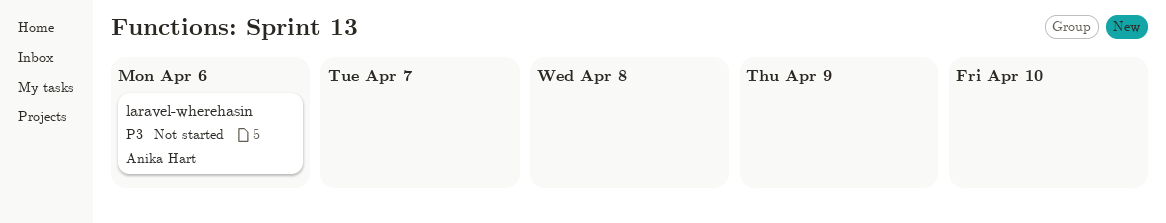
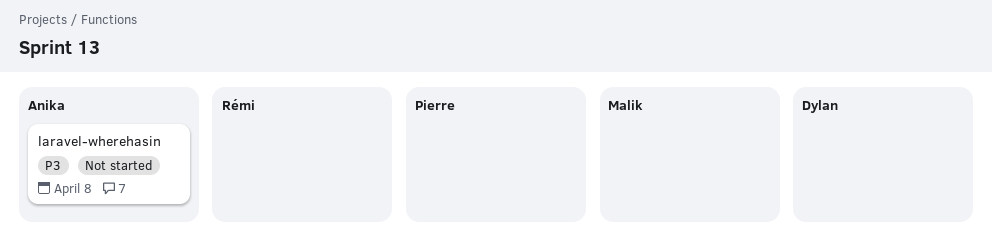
laravel-wherehasin, due: Apr 6 -> Apr 8

